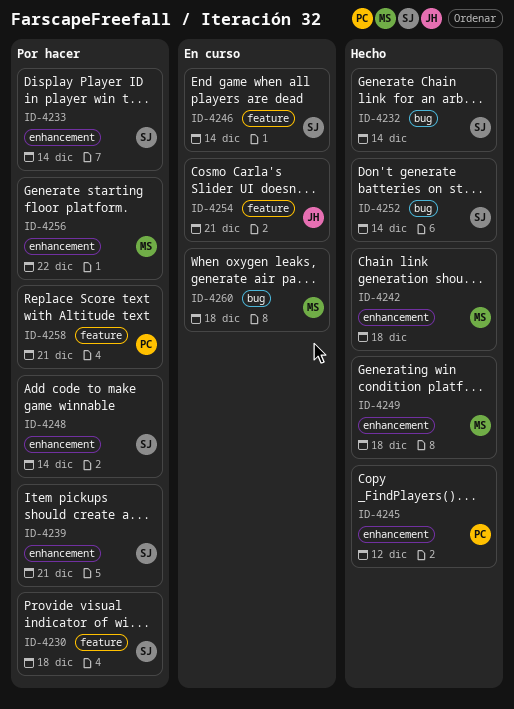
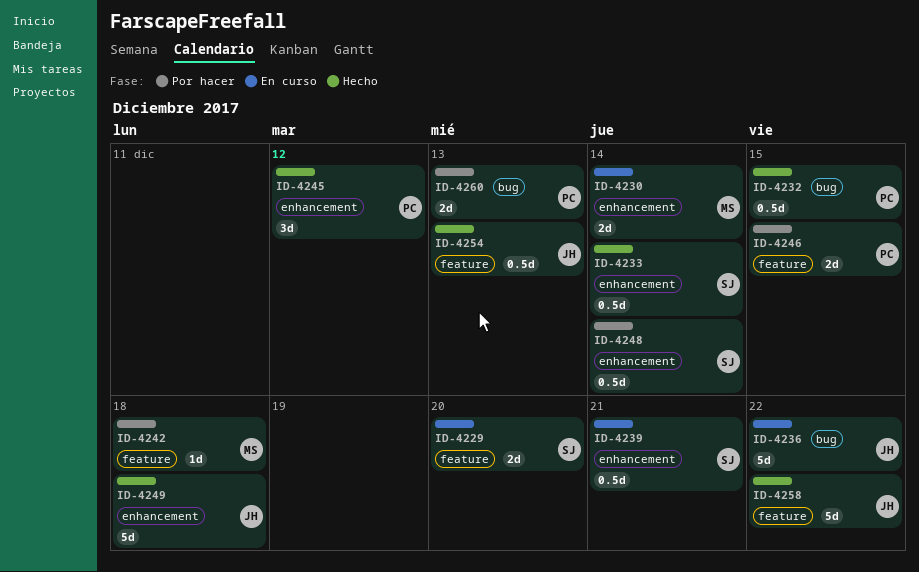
ID-4229: none -> present
ID-4230, status: Por hacer -> En curso
ID-4230, owner: SJ -> MS
ID-4230, label: feature -> enhancement
ID-4230, due: Dec 18 -> Dec 14
ID-4232, owner: SJ -> PC
ID-4232, due: Dec 14 -> Dec 15
ID-4233, status: Por hacer -> Hecho
ID-4236: none -> present
ID-4239, status: Por hacer -> En curso
ID-4242, status: Hecho -> Por hacer
ID-4242, label: enhancement -> feature
ID-4246, status: En curso -> Por hacer
ID-4246, owner: SJ -> PC
ID-4246, due: Dec 14 -> Dec 15
ID-4249, owner: MS -> JH
ID-4252: present -> none
ID-4254, status: En curso -> Hecho
ID-4254, due: Dec 21 -> Dec 13
ID-4256: present -> none
ID-4258, status: Por hacer -> Hecho
ID-4258, owner: PC -> JH
ID-4258, due: Dec 21 -> Dec 22
ID-4260, status: En curso -> Por hacer
ID-4260, owner: MS -> PC
ID-4260, due: Dec 18 -> Dec 13

